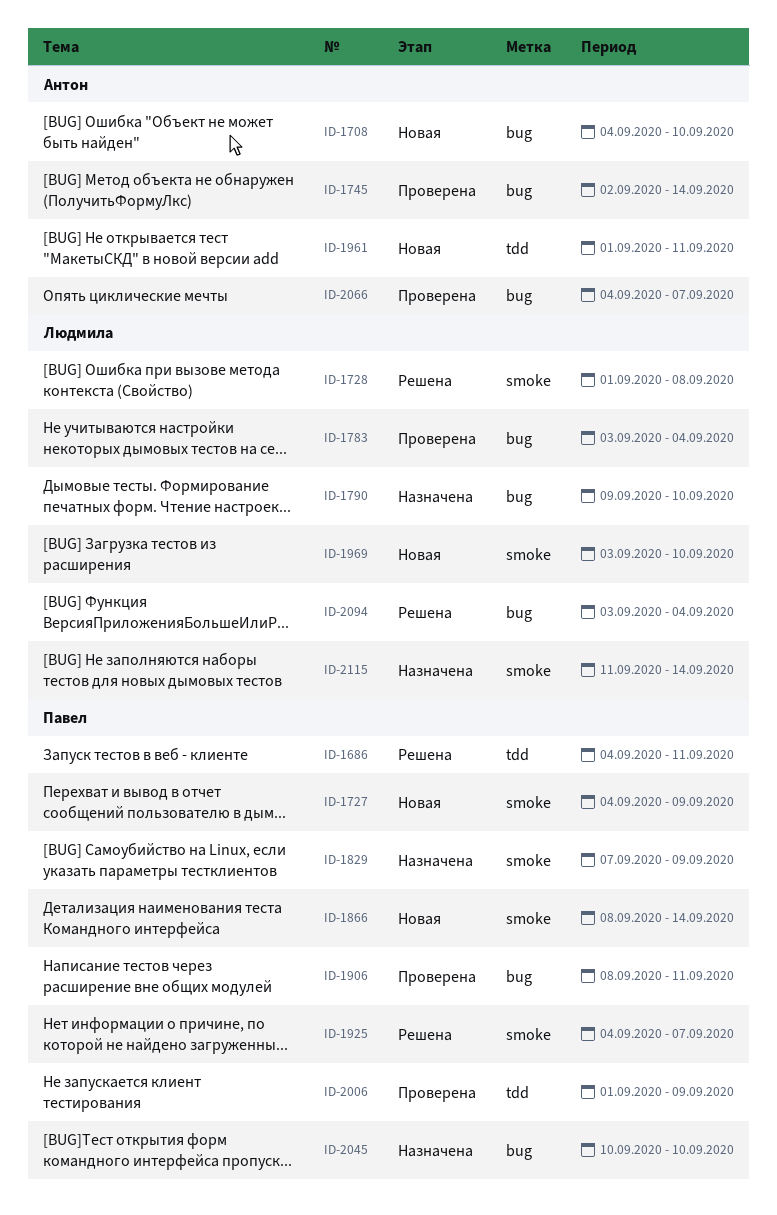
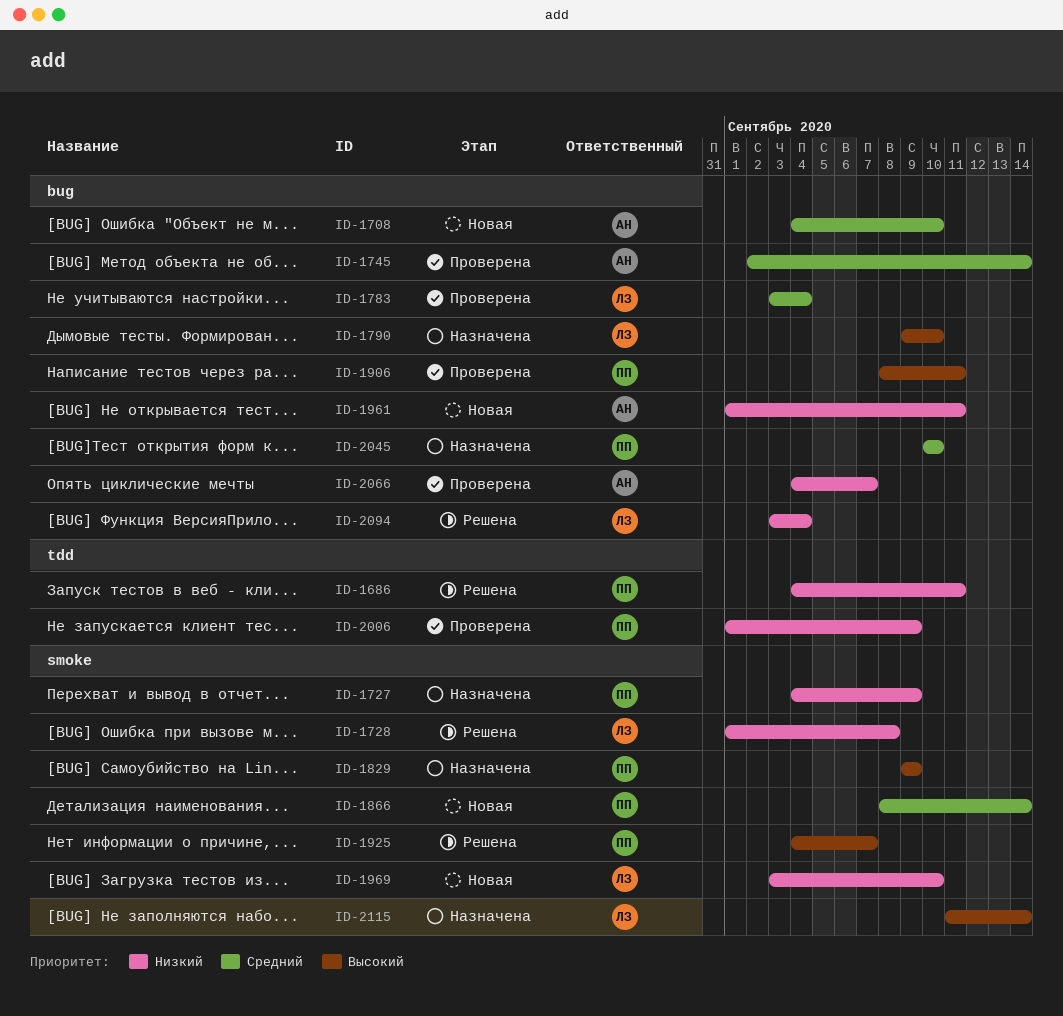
ID-1727, status: Новая -> Назначена
ID-1829, start: Sep 7 -> Sep 9
ID-1961, label: tdd -> bug

